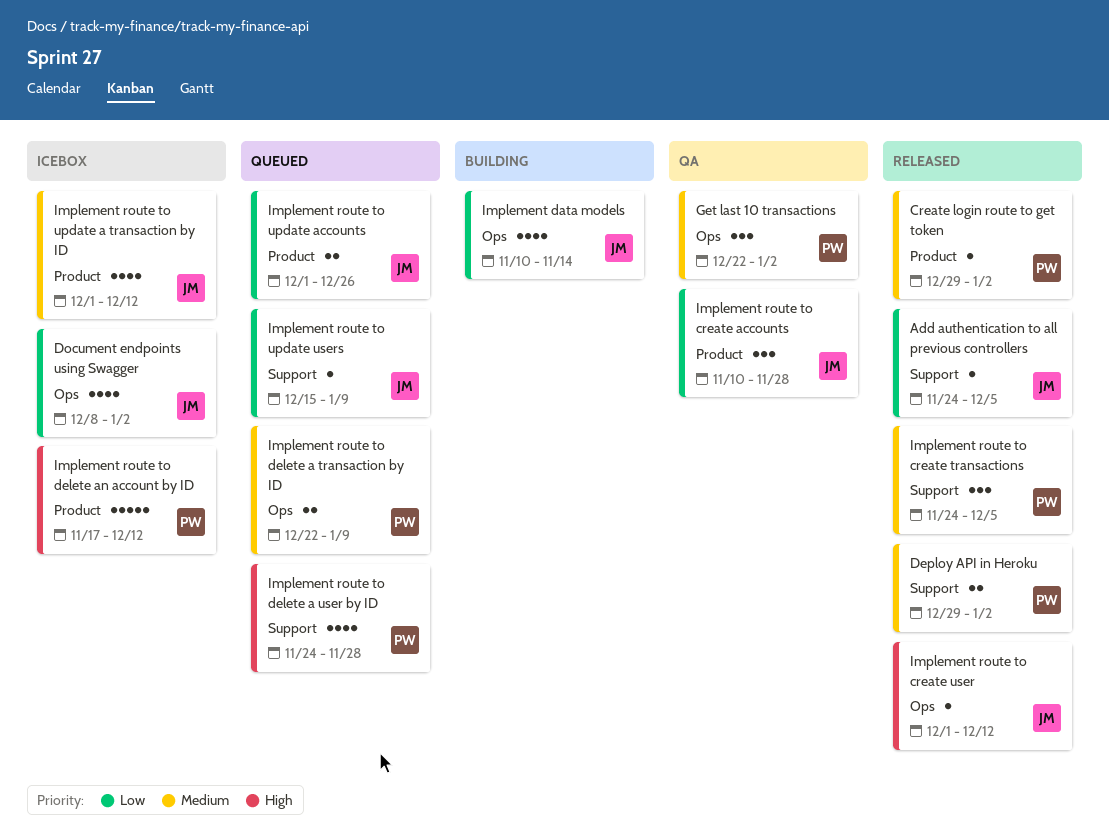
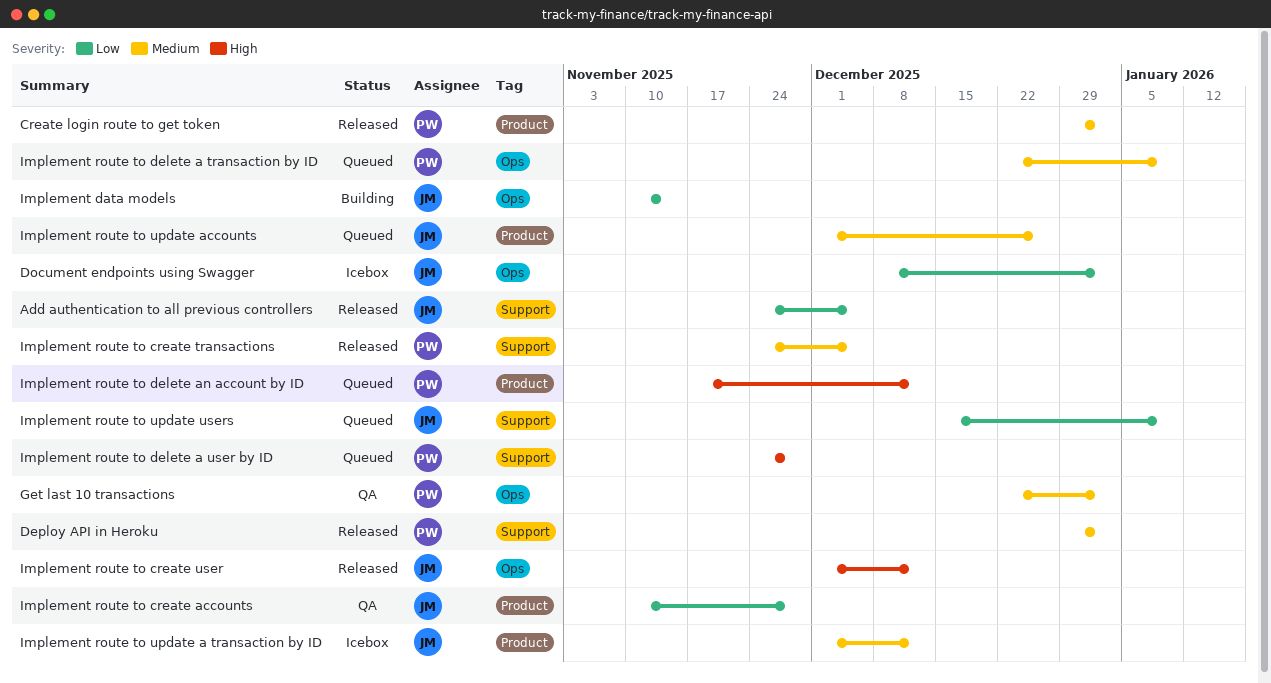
Implement route to delete an account by ID, status: Icebox -> Queued
Implement route to update accounts, priority: Low -> Medium

